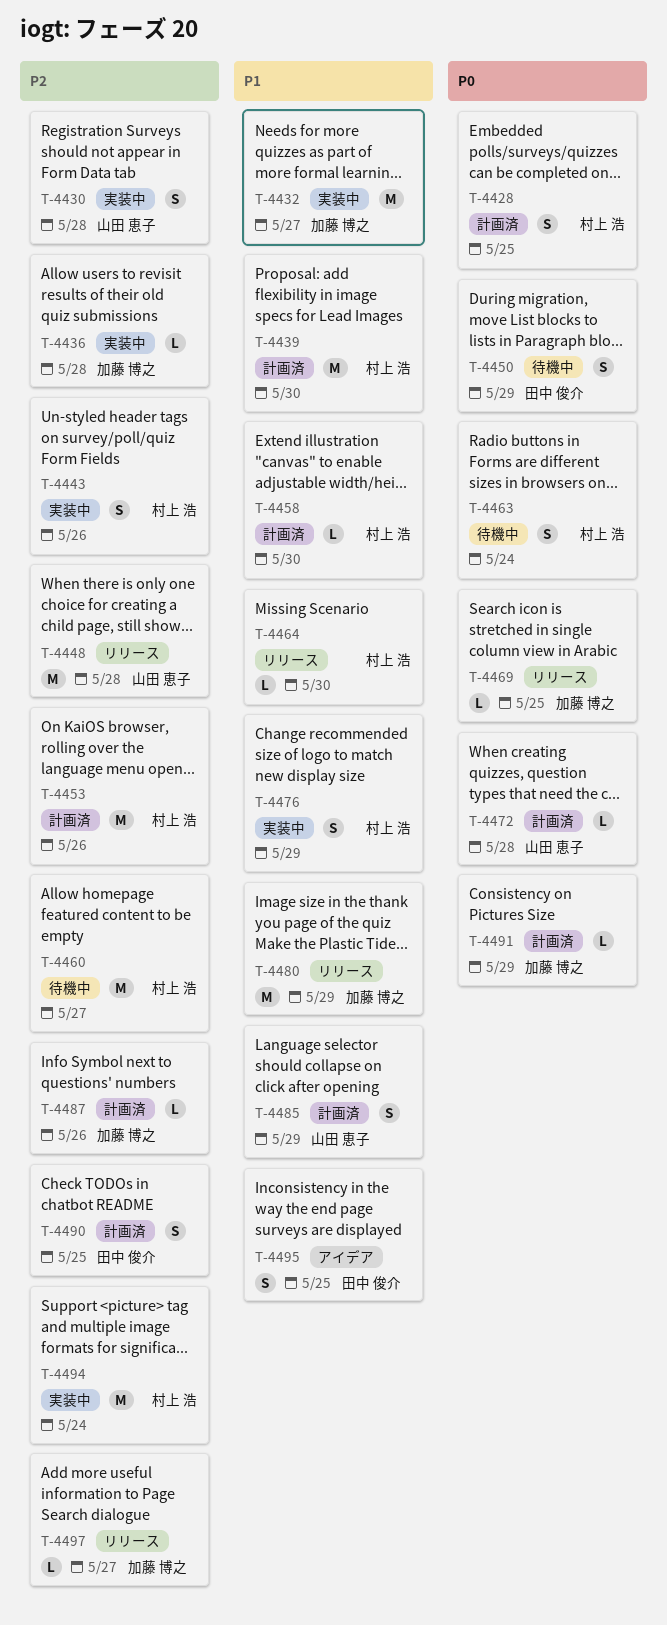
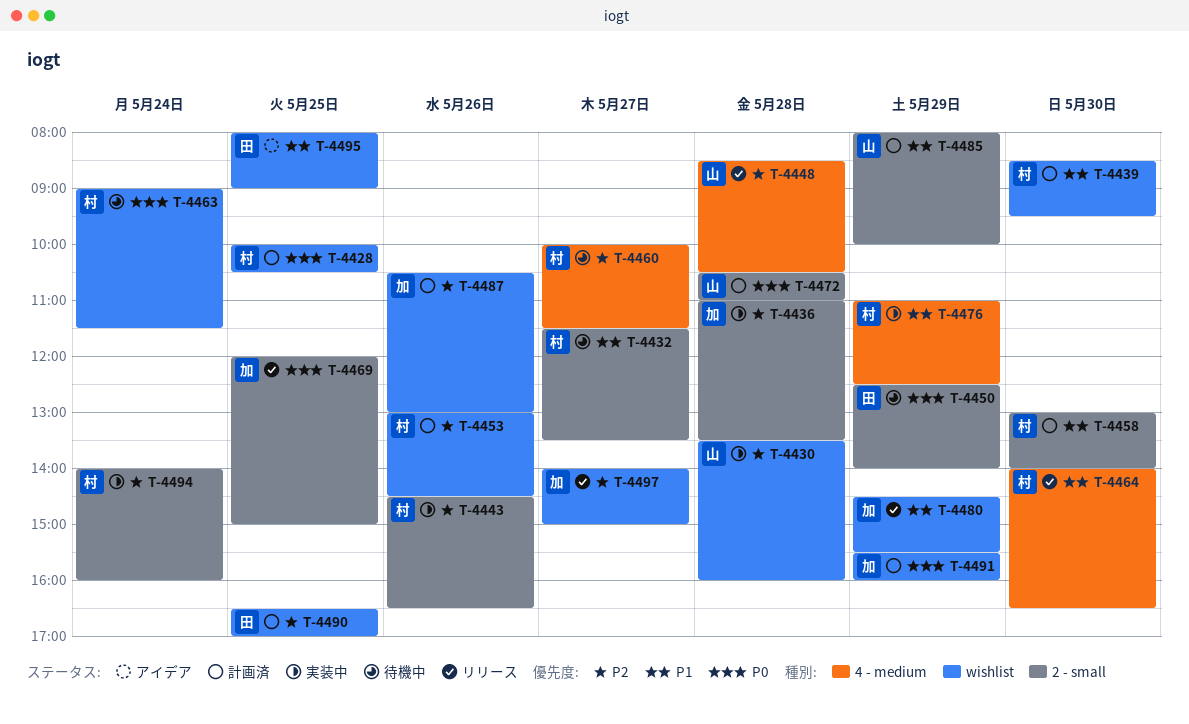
T-4432, status: 実装中 -> 待機中
T-4432, owner: 加藤 博之 -> 村上 浩

